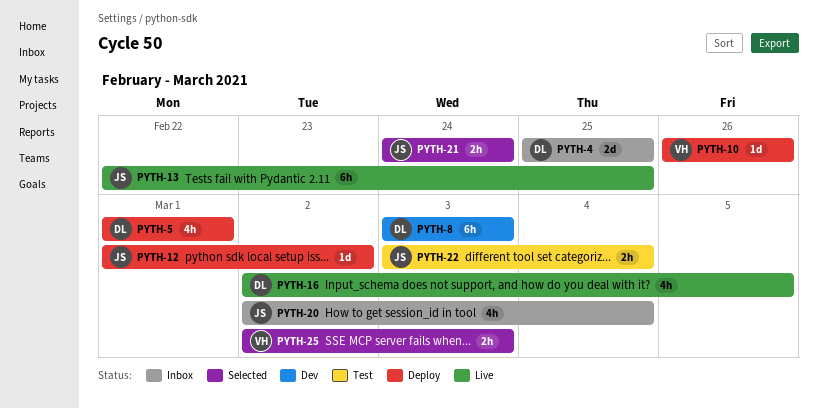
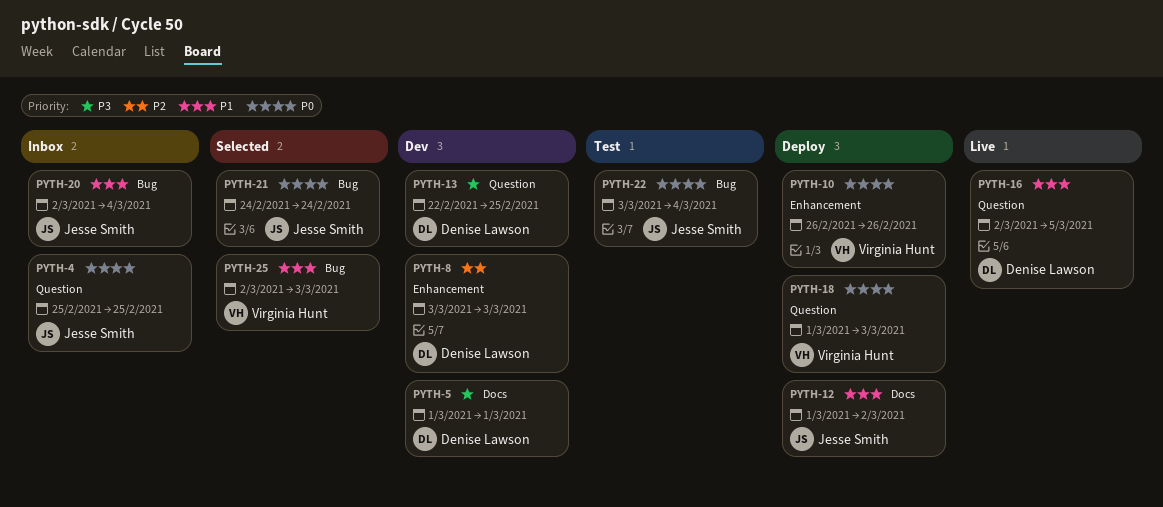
PYTH-4, owner: Denise Lawson -> Jesse Smith
PYTH-5, status: Deploy -> Dev
PYTH-13, status: Live -> Dev
PYTH-13, owner: Jesse Smith -> Denise Lawson
PYTH-18: none -> present

